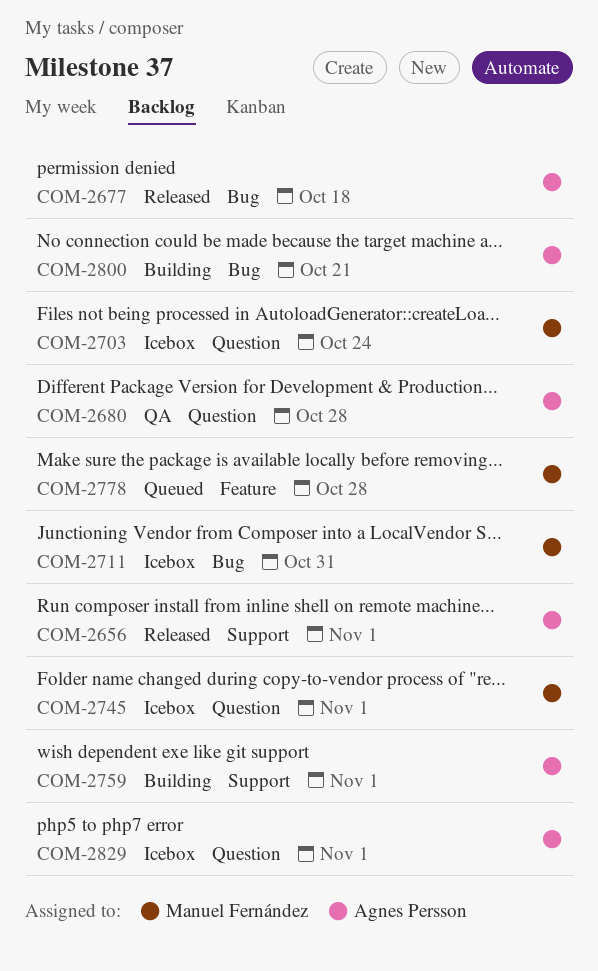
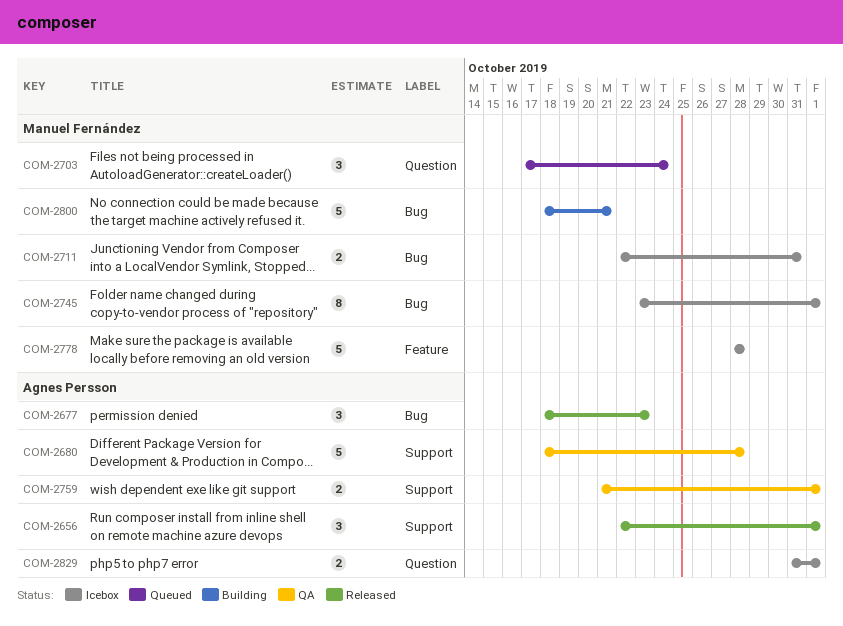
COM-2677, due: Oct 18 -> Oct 23
COM-2680, label: Question -> Support
COM-2703, status: Icebox -> Queued
COM-2745, label: Question -> Bug
COM-2759, status: Building -> QA
COM-2778, status: Queued -> Icebox
COM-2800, owner: Agnes Persson -> Manuel Fernández

